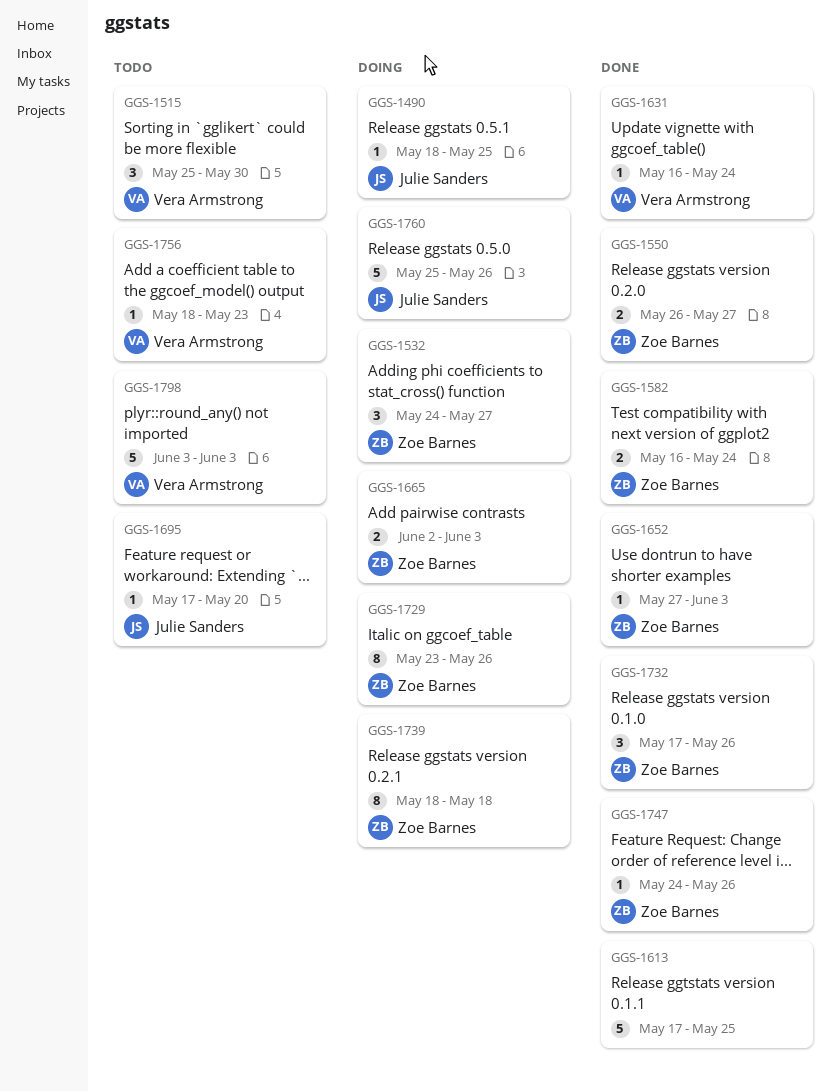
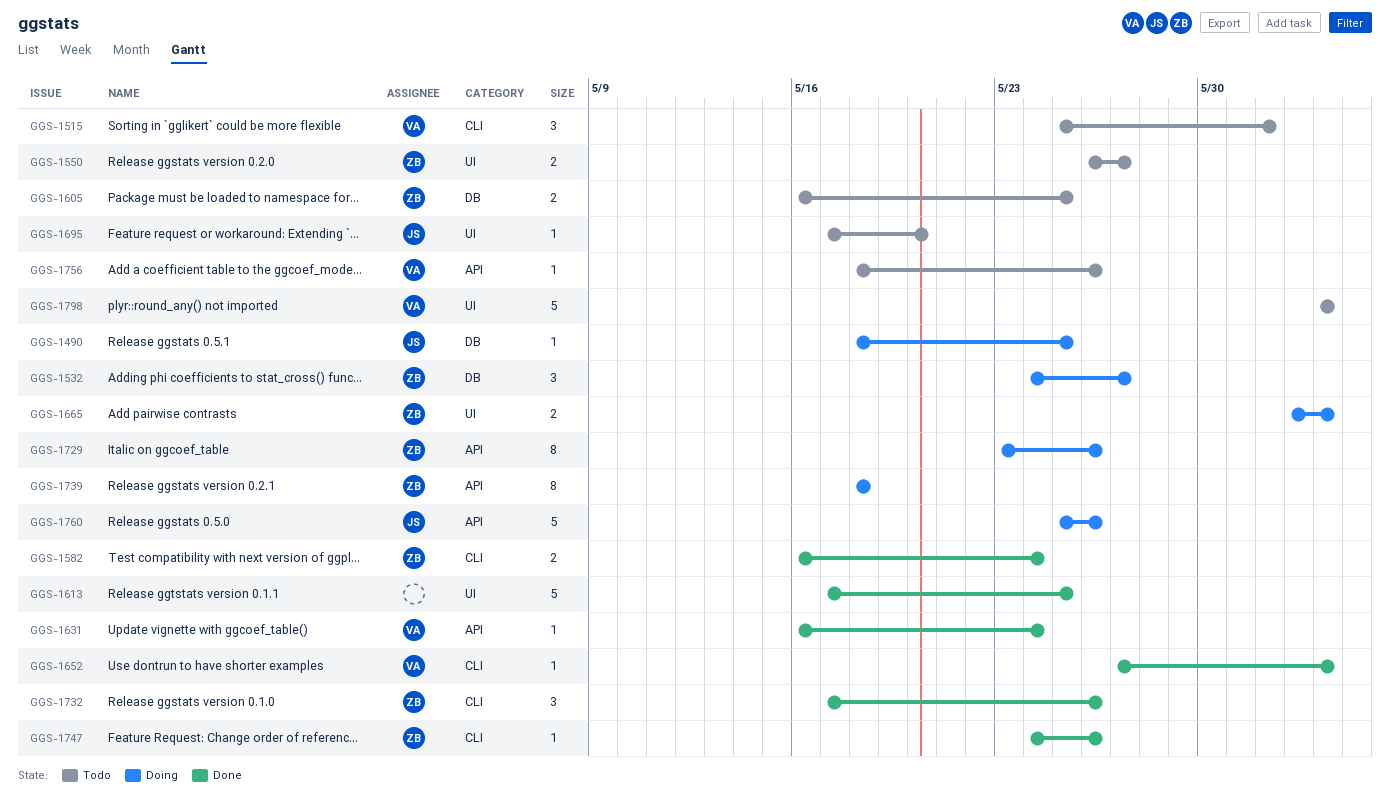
GGS-1515, due: May 30 -> Jun 1
GGS-1550, status: Done -> Todo
GGS-1605: none -> present
GGS-1652, owner: Zoe Barnes -> Vera Armstrong
GGS-1756, due: May 23 -> May 26

